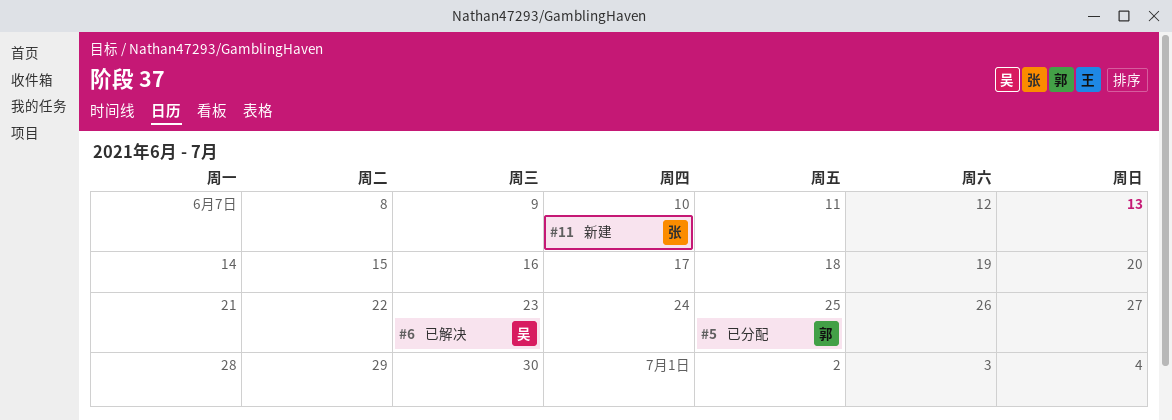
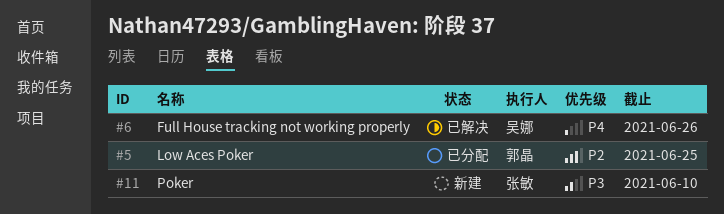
#6, due: Jun 23 -> Jun 26

